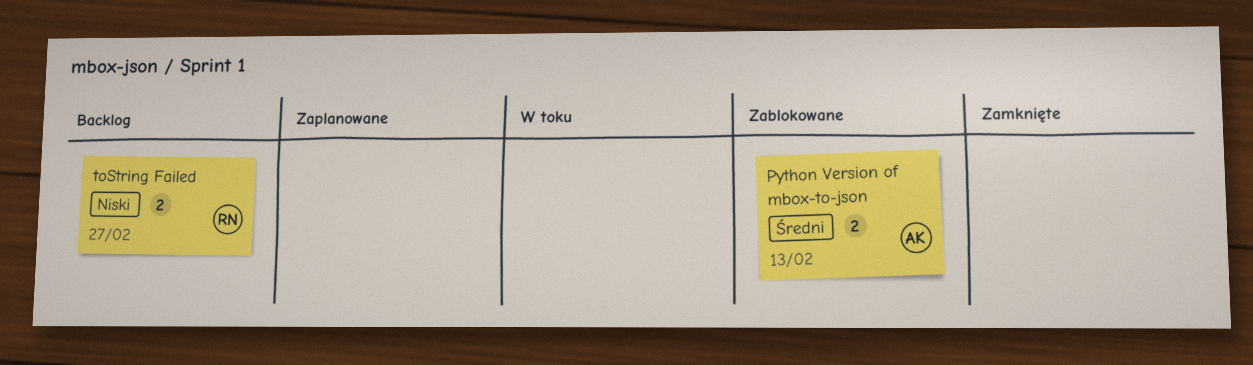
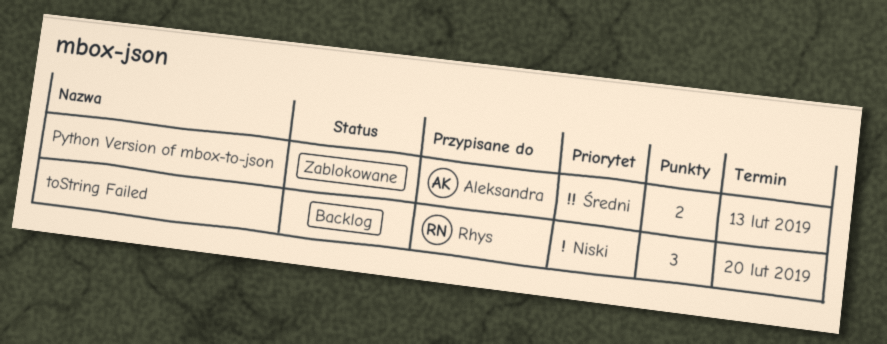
toString Failed, estimate: 2 -> 3
toString Failed, due: Feb 27 -> Feb 20

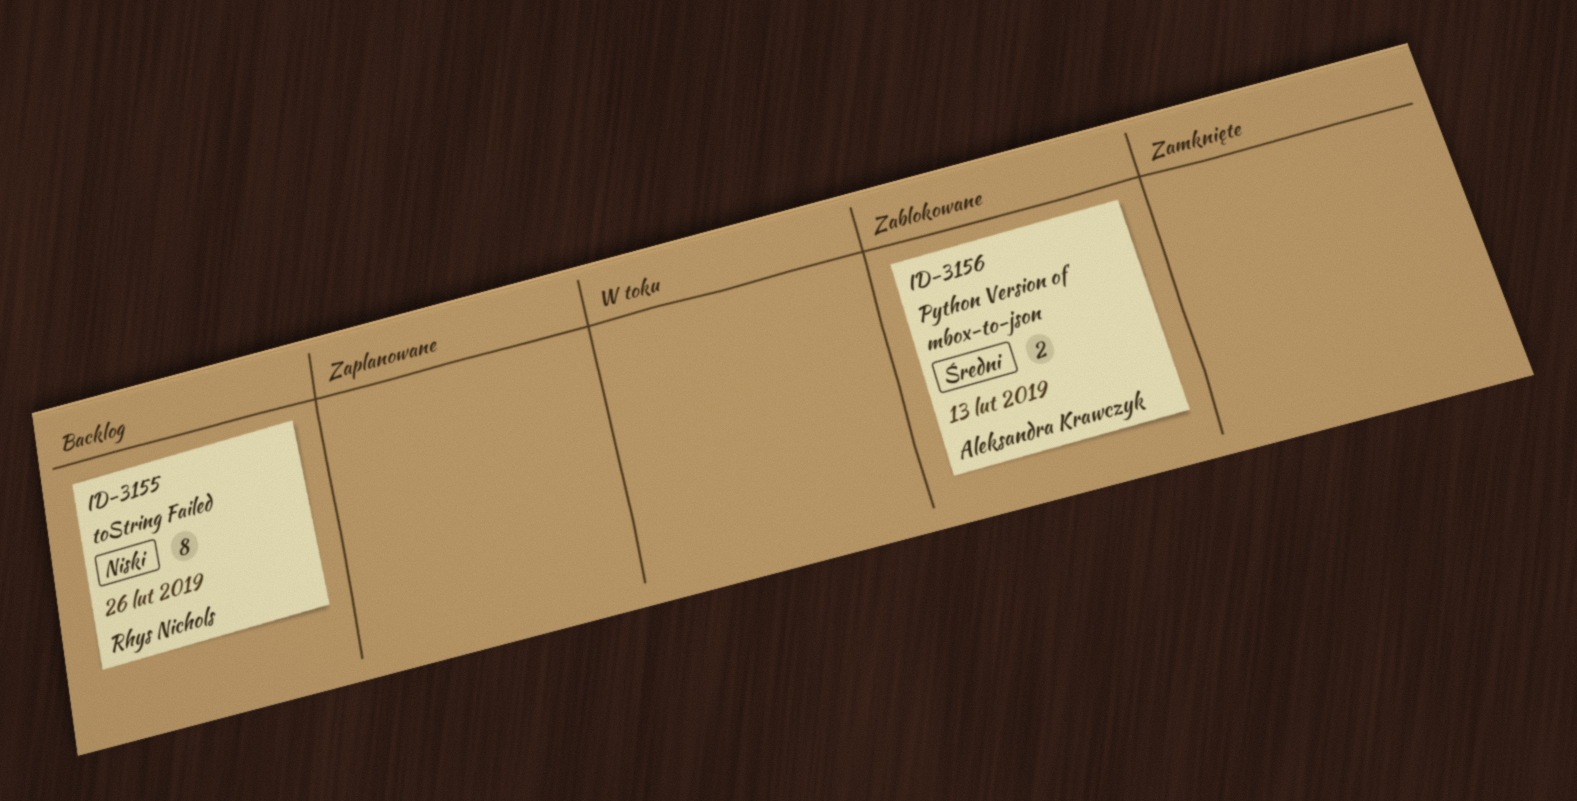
toString Failed, estimate: 3 -> 8
toString Failed, due: Feb 20 -> Feb 26

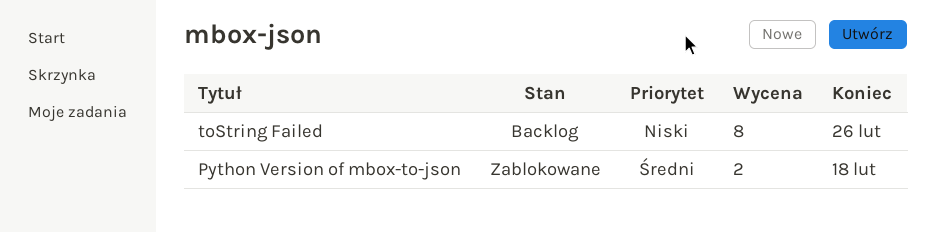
Python Version of mbox-to-json, due: Feb 13 -> Feb 18

